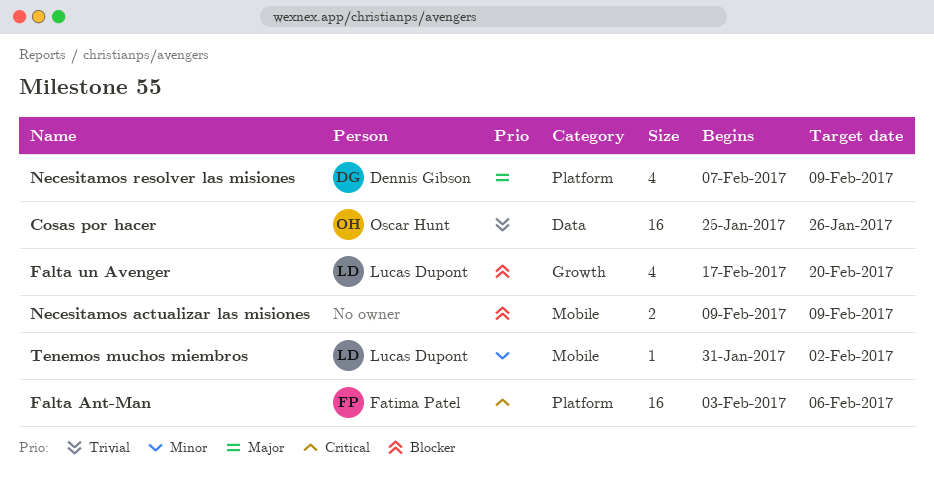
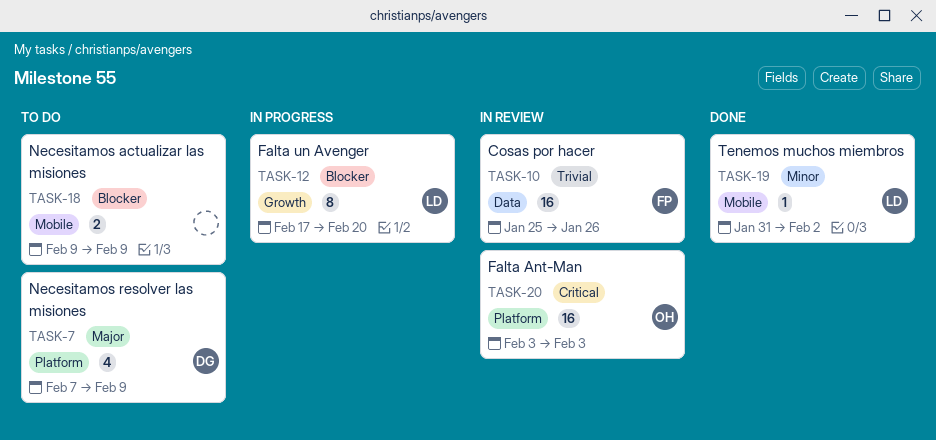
Cosas por hacer, owner: Oscar Hunt -> Fatima Patel
Falta Ant-Man, owner: Fatima Patel -> Oscar Hunt
Falta Ant-Man, due: Feb 6 -> Feb 3
Falta un Avenger, estimate: 4 -> 8

